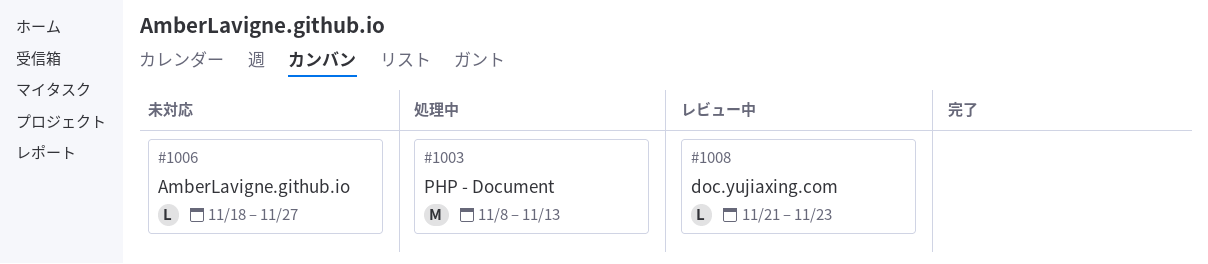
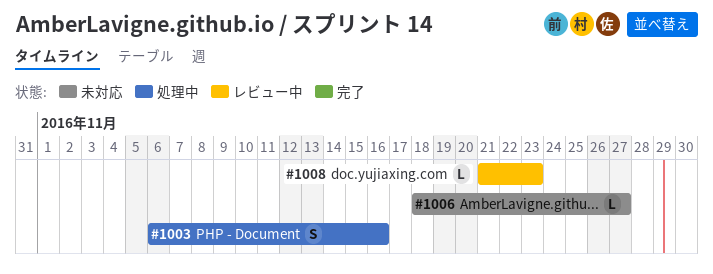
#1003, estimate: M -> S
#1003, start: Nov 8 -> Nov 6
#1003, due: Nov 13 -> Nov 16

